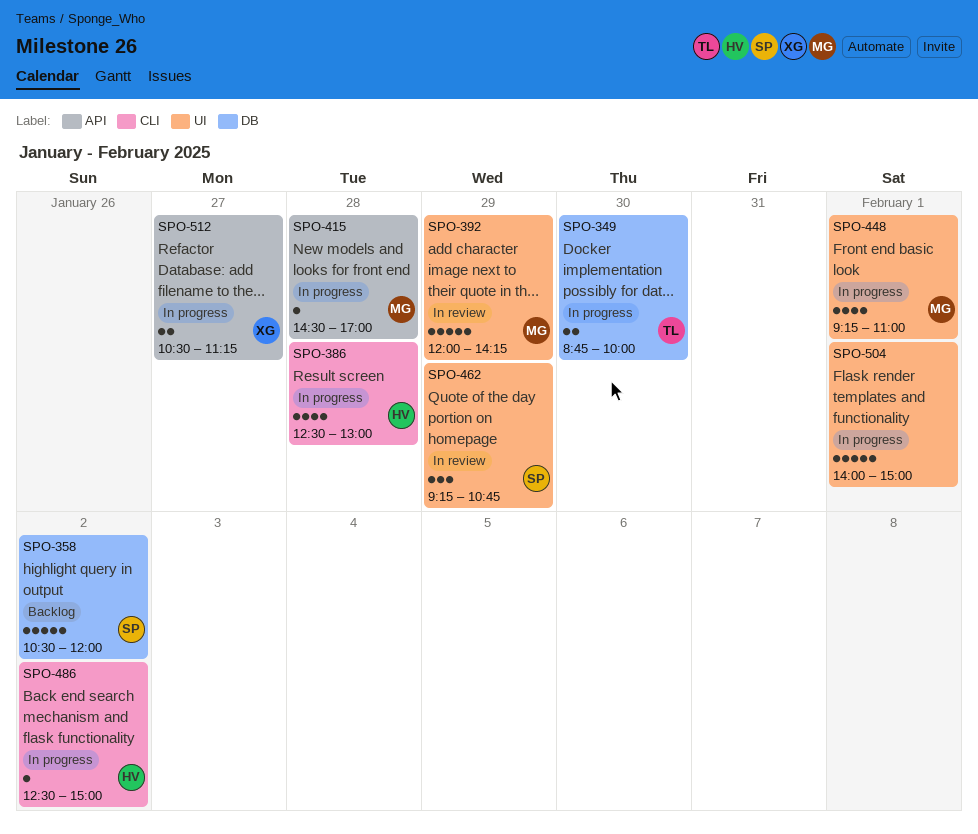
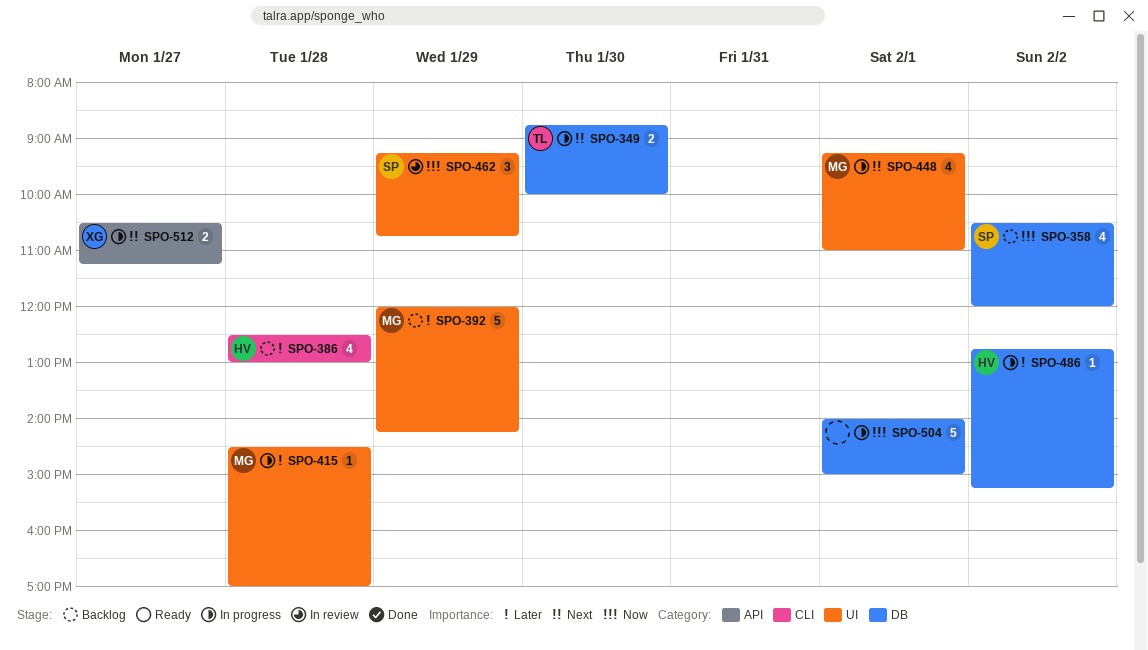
SPO-358, estimate: 5 -> 4
SPO-386, status: In progress -> Backlog
SPO-392, status: In review -> Backlog
SPO-415, label: API -> UI
SPO-486, label: CLI -> DB
SPO-486, begins: 12:30 -> 12:45
SPO-486, ends: 15:00 -> 15:15
SPO-504, label: UI -> DB

